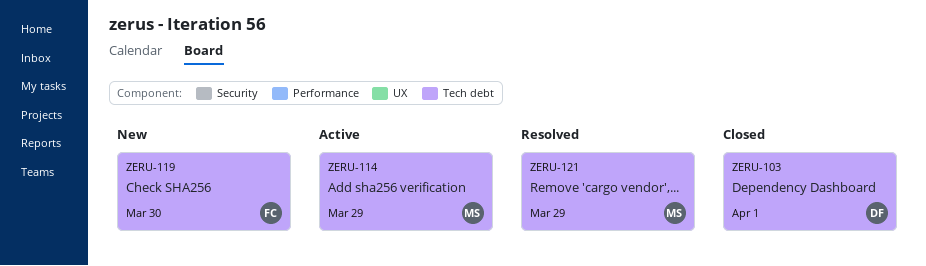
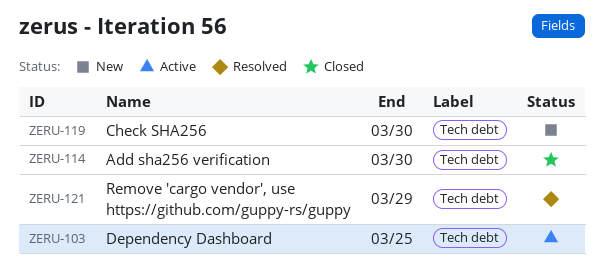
ZERU-103, status: Closed -> Active
ZERU-103, due: Apr 1 -> Mar 25
ZERU-114, status: Active -> Closed
ZERU-114, due: Mar 29 -> Mar 30

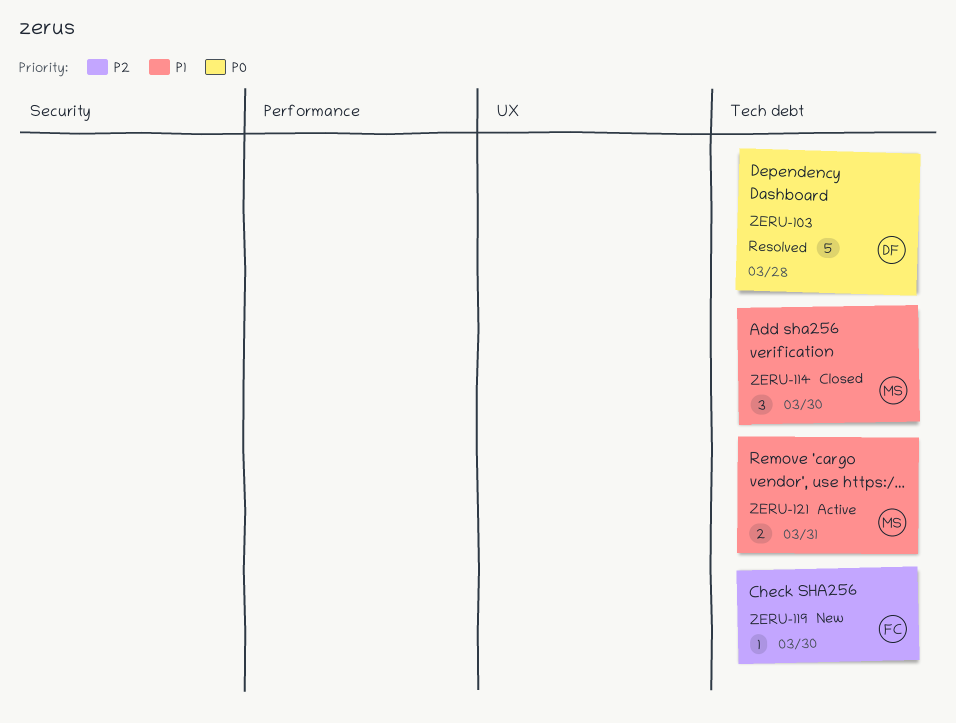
ZERU-103, status: Active -> Resolved
ZERU-103, due: Mar 25 -> Mar 28
ZERU-121, status: Resolved -> Active
ZERU-121, due: Mar 29 -> Mar 31

